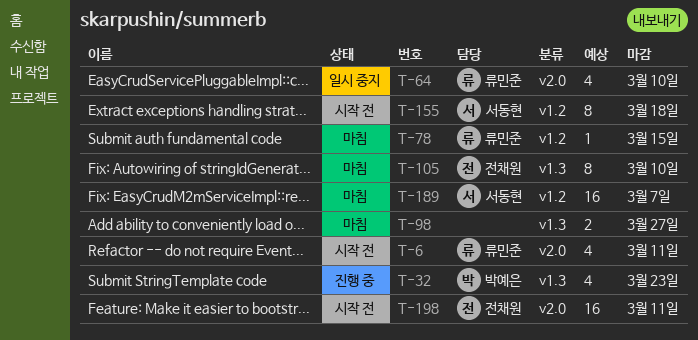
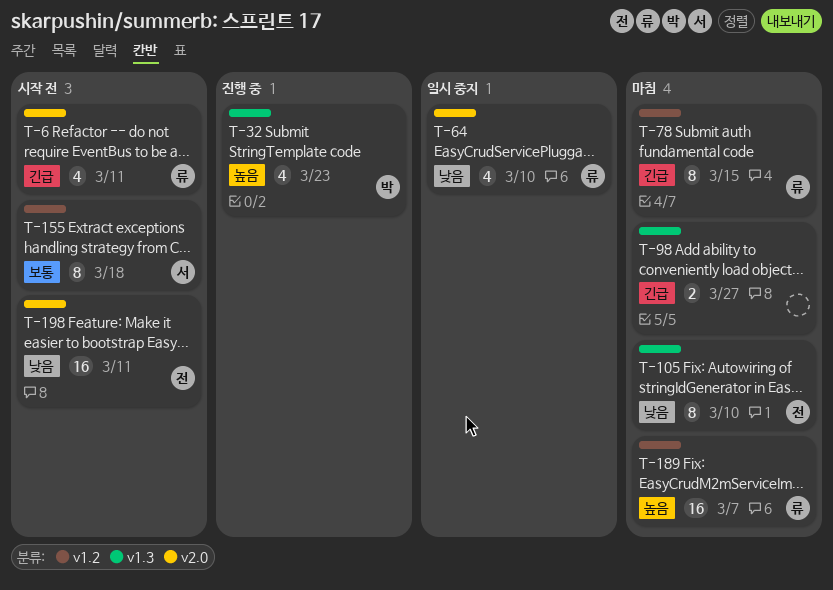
T-78, estimate: 1 -> 8
T-189, owner: 서동현 -> 류민준

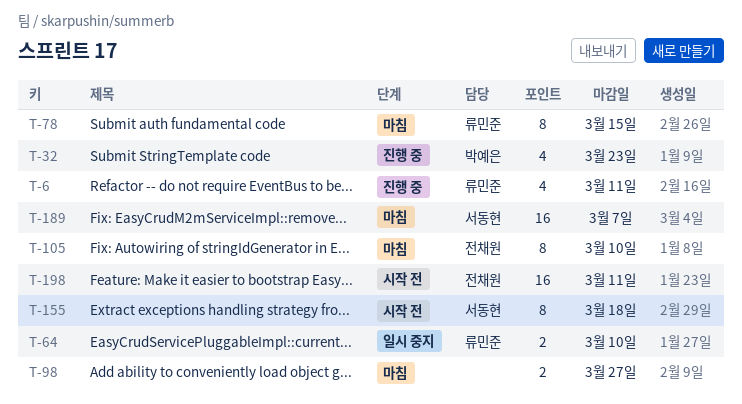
T-6, status: 시작 전 -> 진행 중
T-64, estimate: 4 -> 2
T-189, owner: 류민준 -> 서동현

